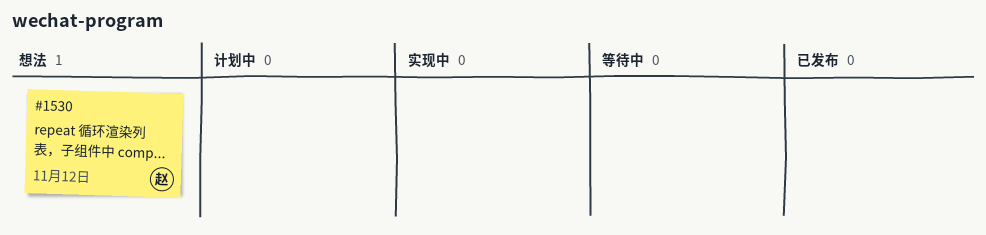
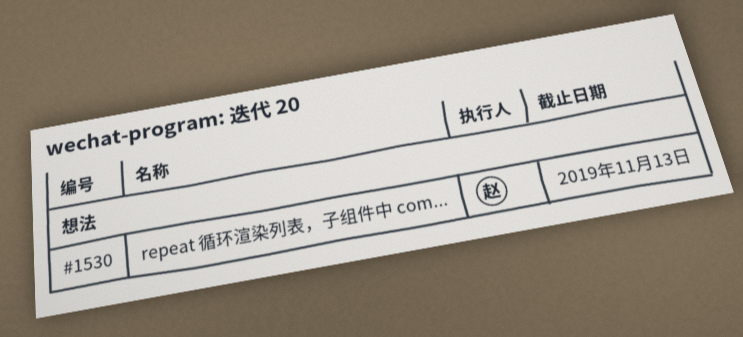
#1530, due: Nov 12 -> Nov 13

